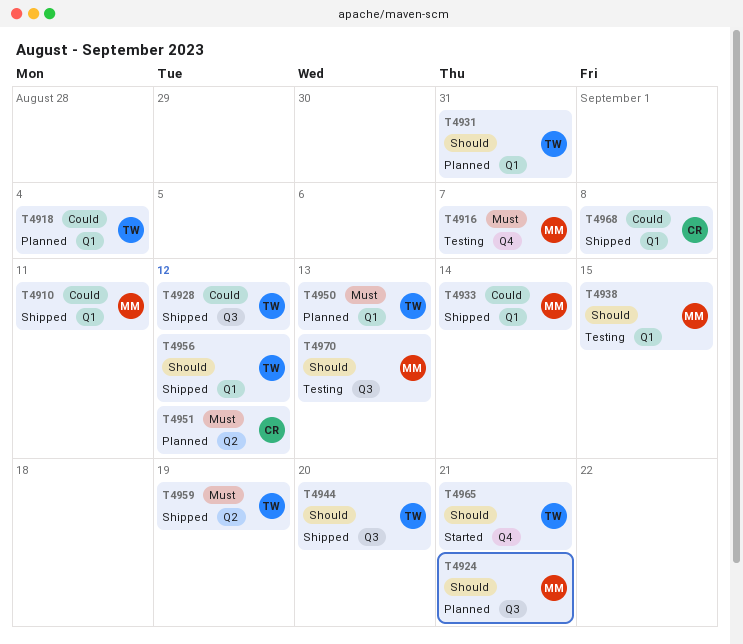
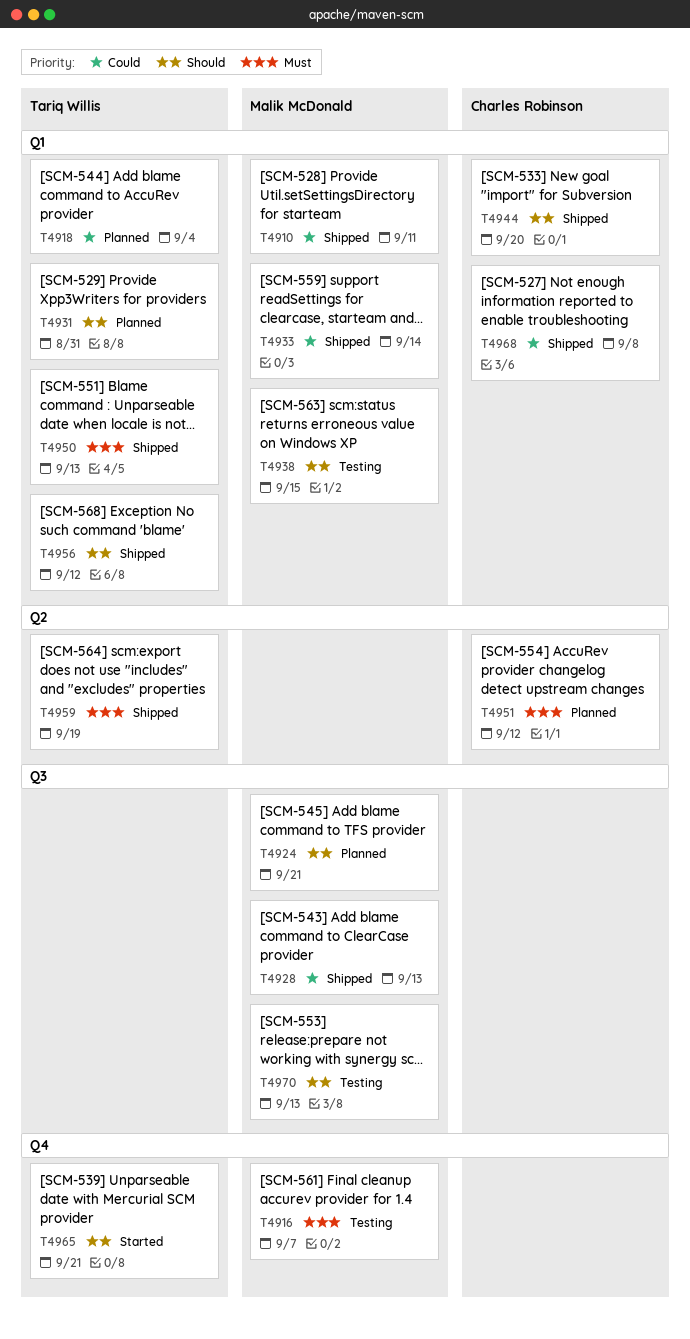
T4928, owner: Tariq Willis -> Malik McDonald
T4928, due: Sep 12 -> Sep 13
T4944, owner: Tariq Willis -> Charles Robinson
T4944, label: Q3 -> Q1
T4950, status: Planned -> Shipped

